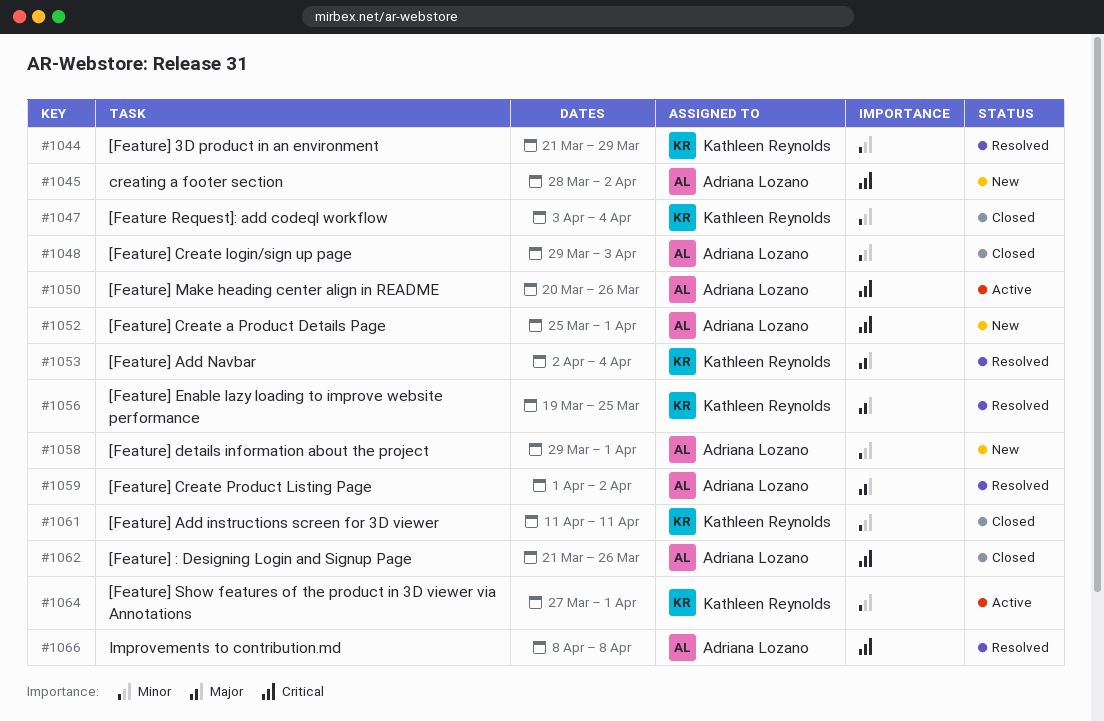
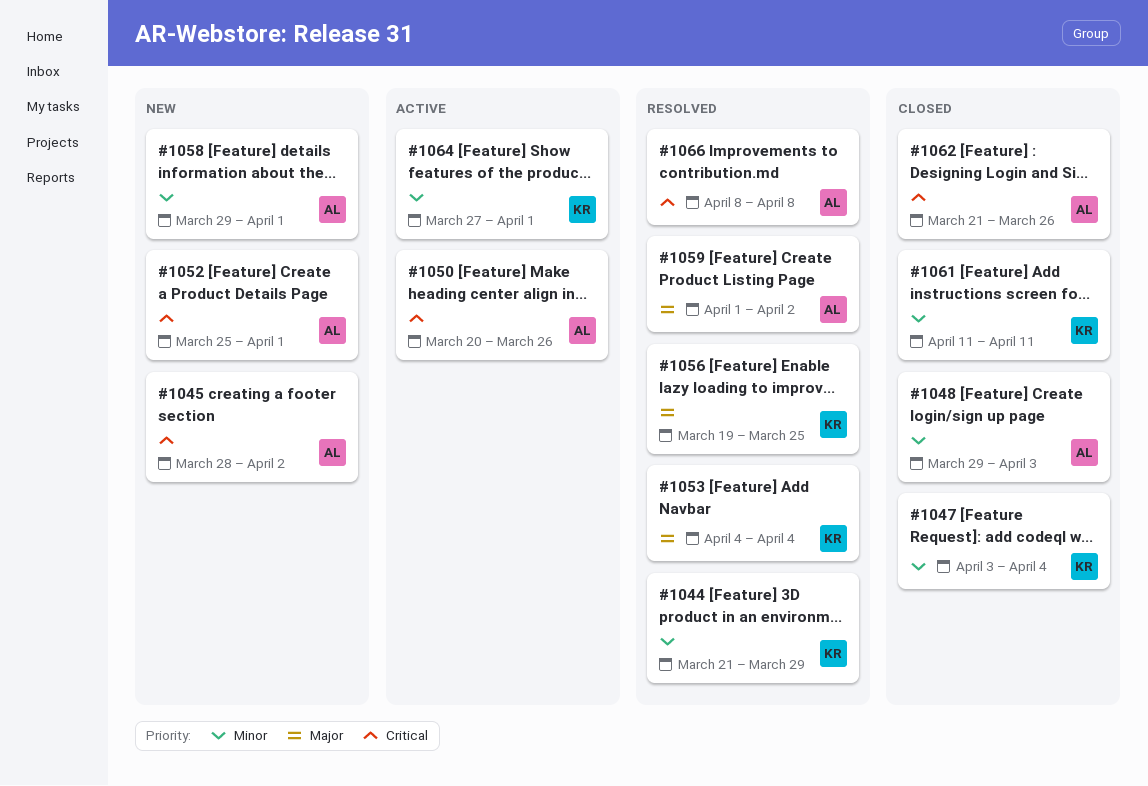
#1053, start: Apr 2 -> Apr 4

